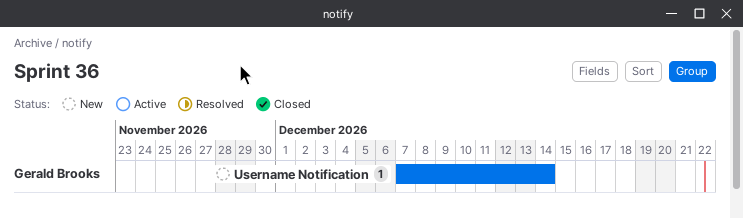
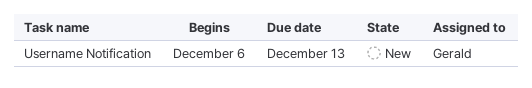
Username Notification, start: Dec 7 -> Dec 6
Username Notification, due: Dec 14 -> Dec 13

